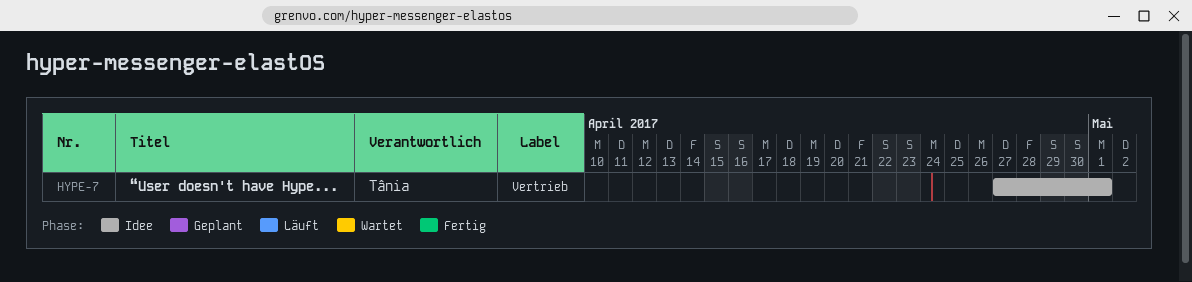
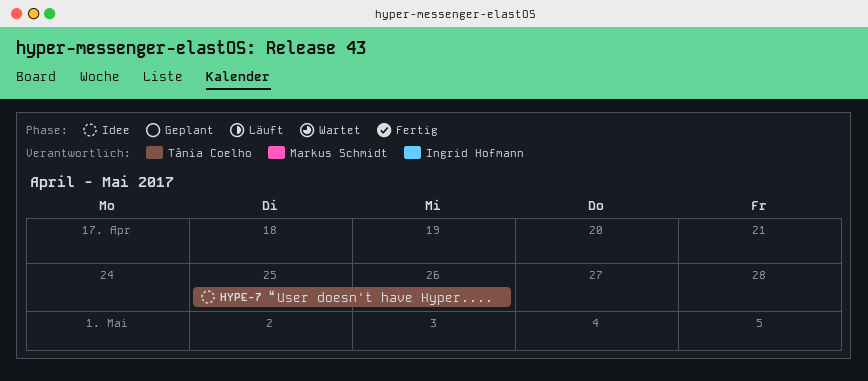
HYPE-7, start: Apr 27 -> Apr 25
HYPE-7, due: May 1 -> Apr 26

